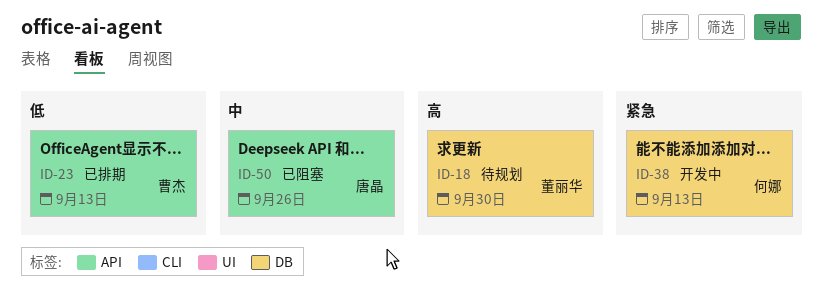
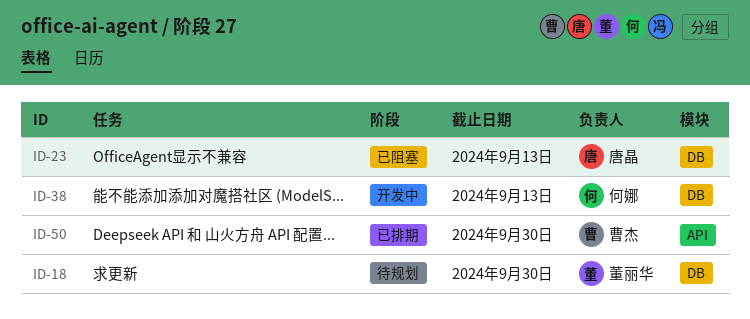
ID-23, status: 已排期 -> 已阻塞
ID-23, owner: 曹杰 -> 唐晶
ID-23, label: API -> DB
ID-50, status: 已阻塞 -> 已排期
ID-50, owner: 唐晶 -> 曹杰
ID-50, due: Sep 26 -> Sep 30

